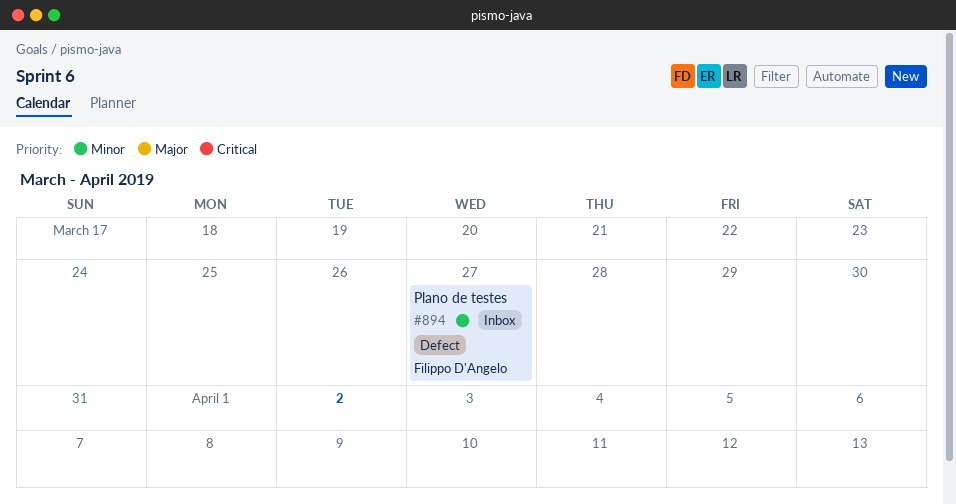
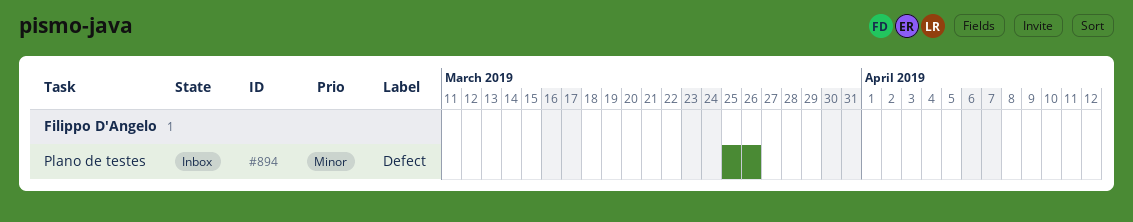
#894, due: Mar 27 -> Mar 26

